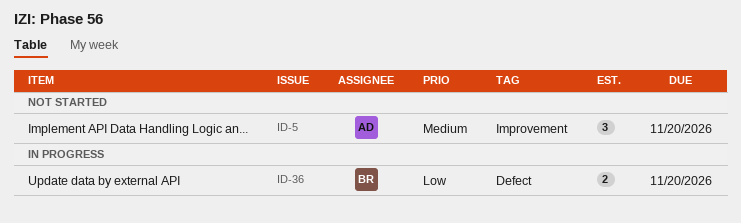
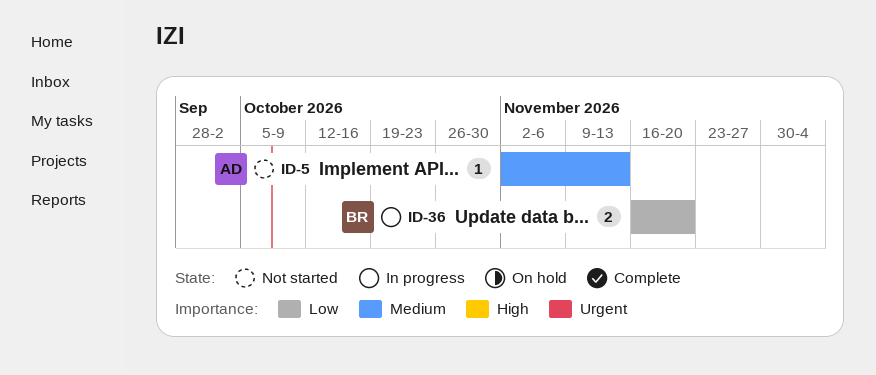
ID-5, estimate: 3 -> 1
ID-5, due: Nov 20 -> Nov 13

